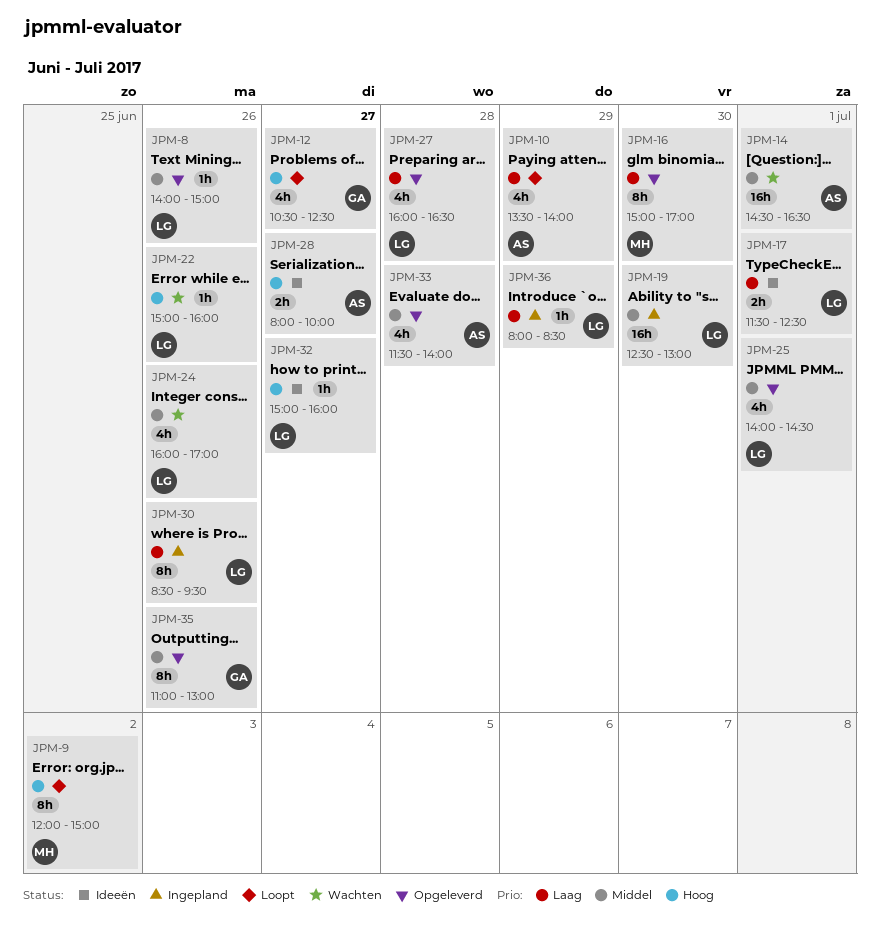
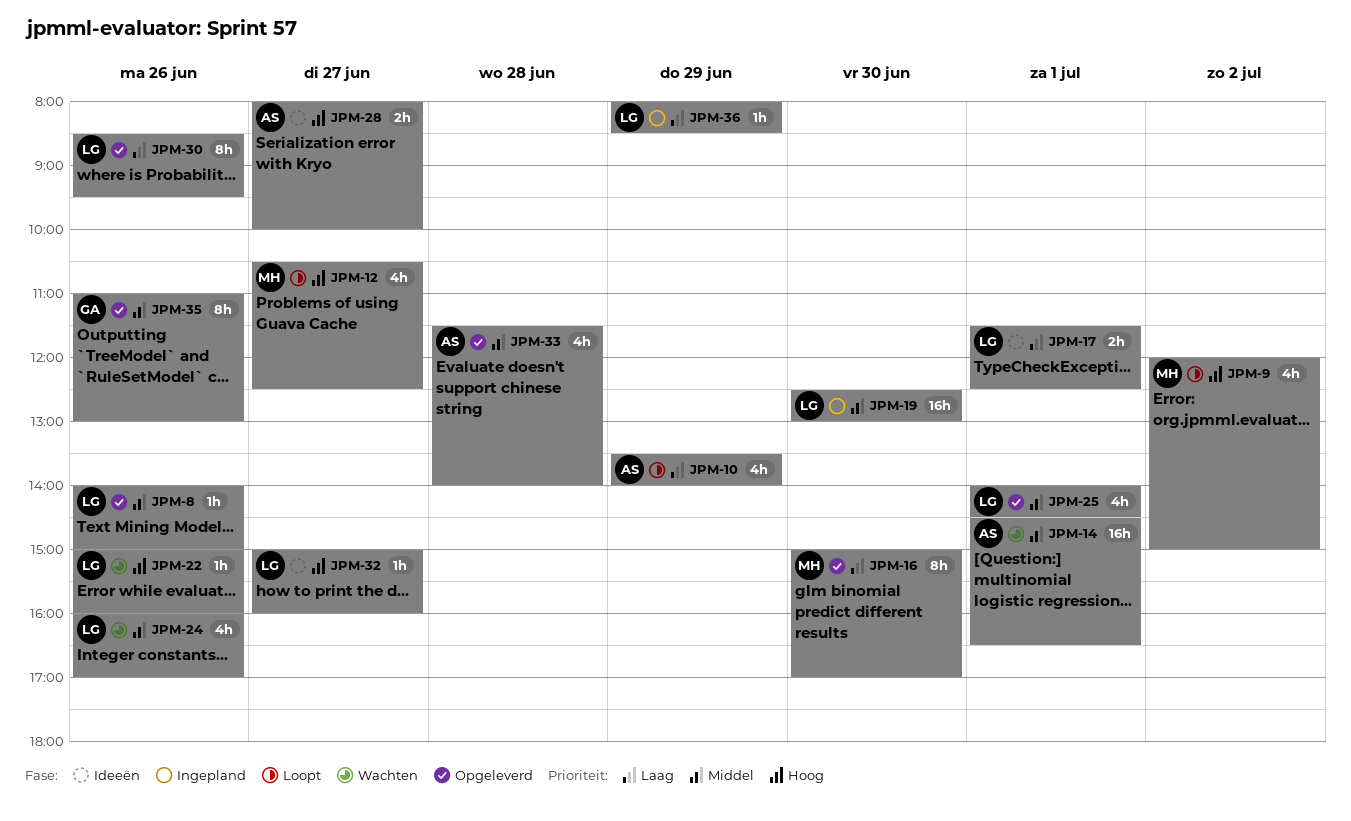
JPM-9, estimate: 8h -> 4h
JPM-12, owner: GA -> MH
JPM-27: present -> none
JPM-30, status: Ingepland -> Opgeleverd

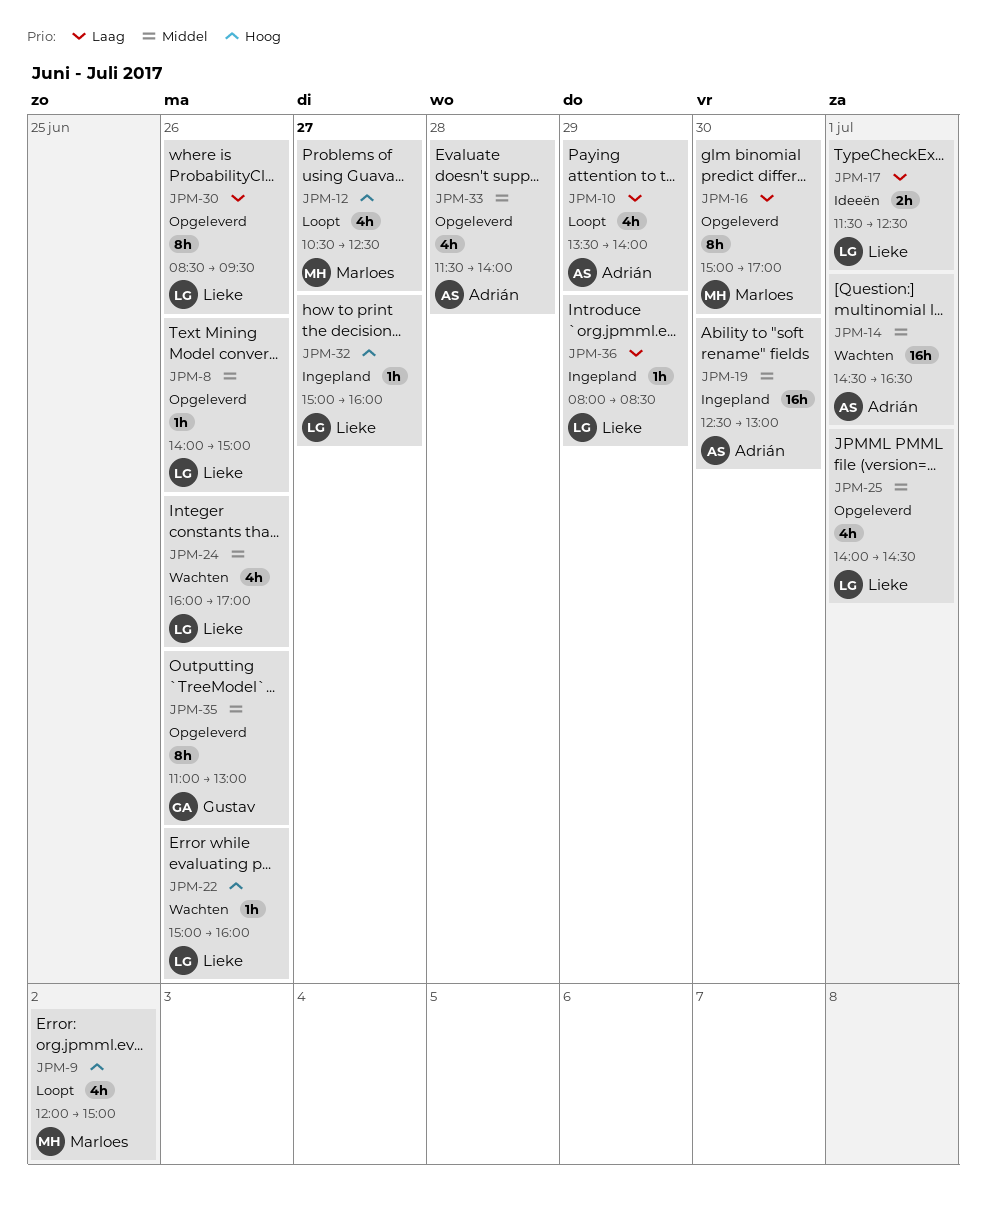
JPM-19, owner: Lieke -> Adrián
JPM-28: present -> none
JPM-32, status: Ideeën -> Ingepland

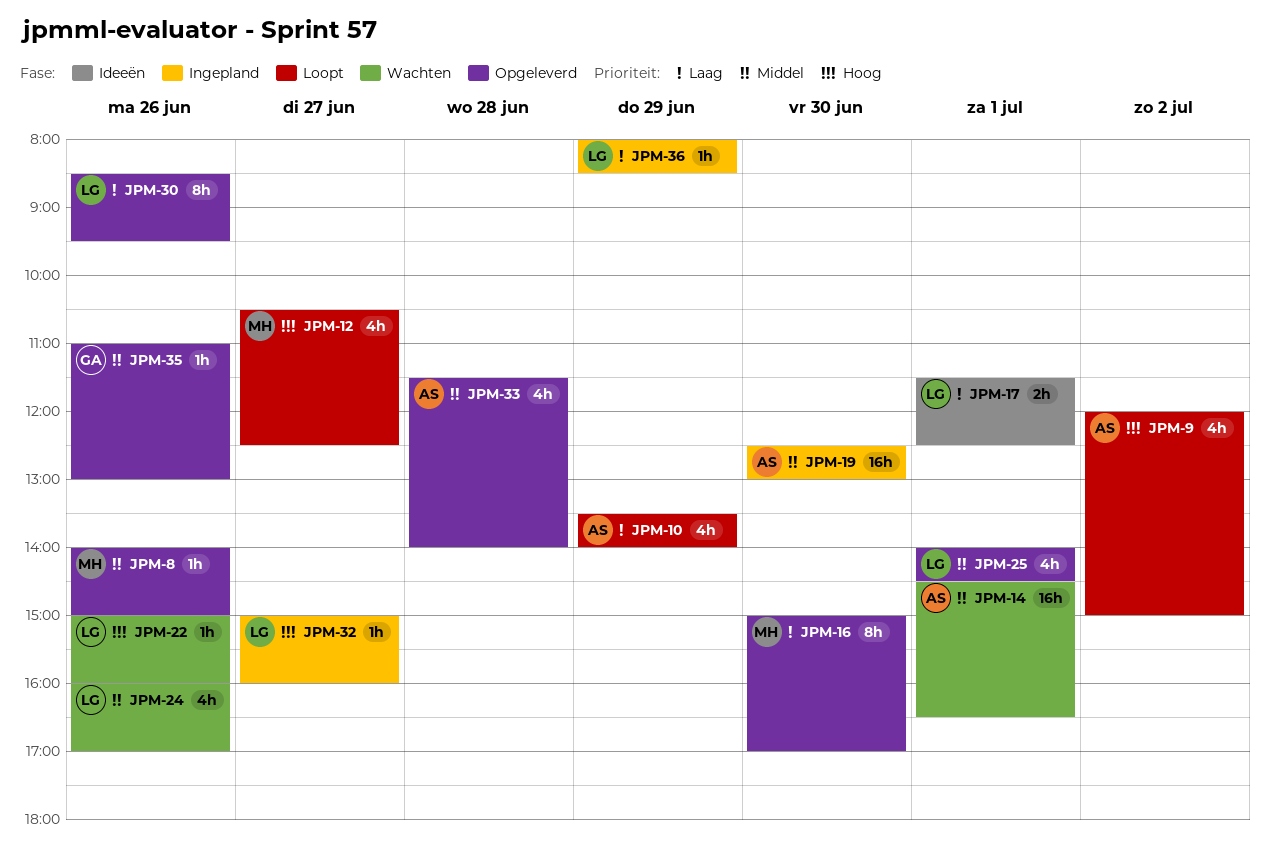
JPM-8, owner: Lieke -> Marloes
JPM-9, owner: Marloes -> Adrián
JPM-35, estimate: 8h -> 1h

